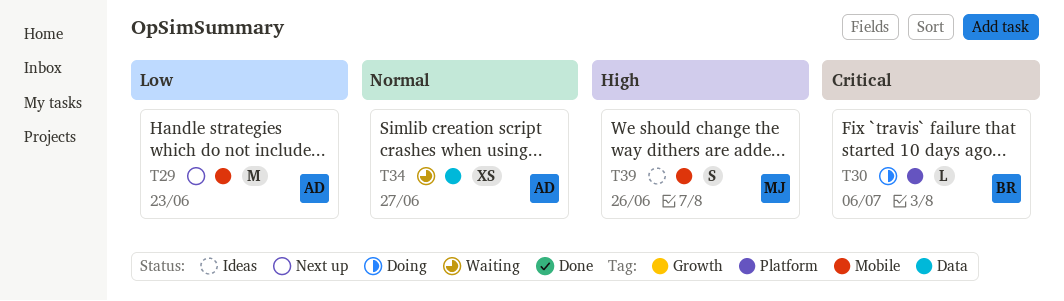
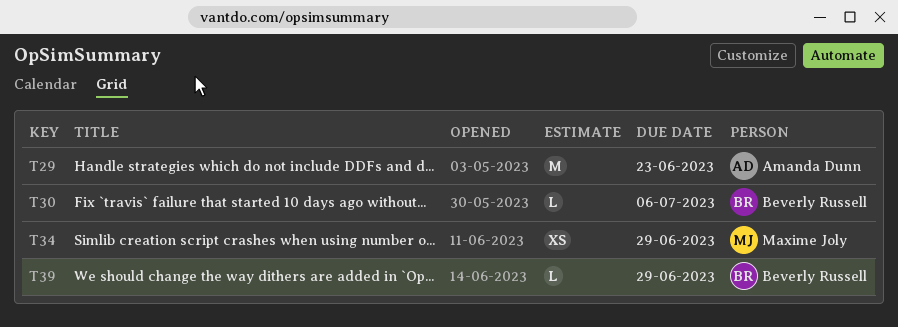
T34, owner: Amanda Dunn -> Maxime Joly
T34, due: Jun 27 -> Jun 29
T39, owner: Maxime Joly -> Beverly Russell
T39, estimate: S -> L
T39, due: Jun 26 -> Jun 29

